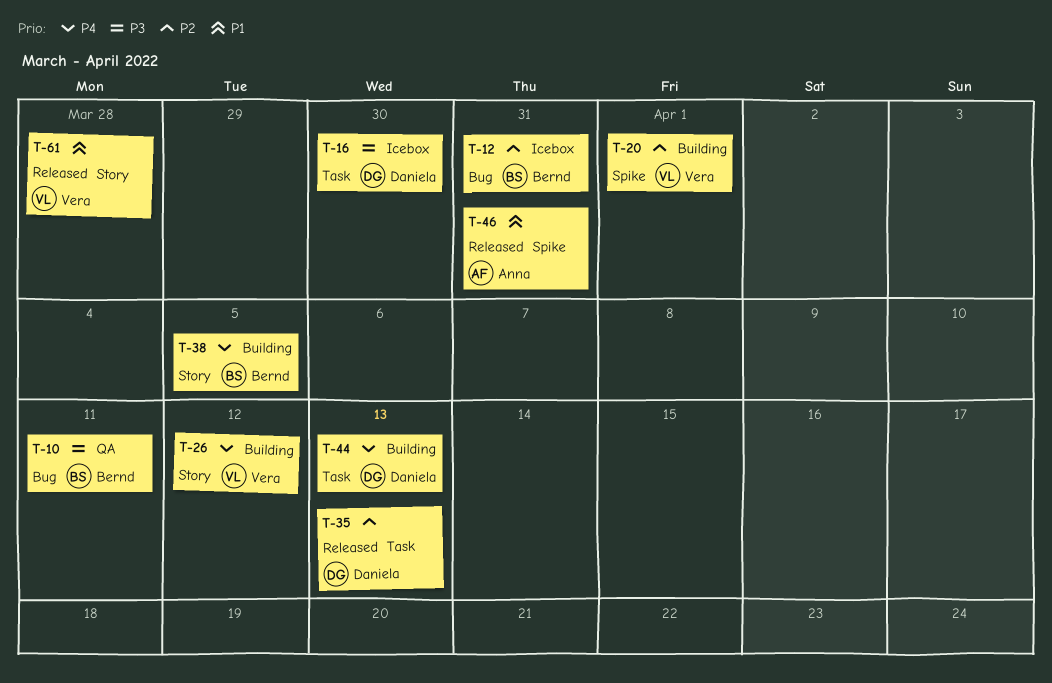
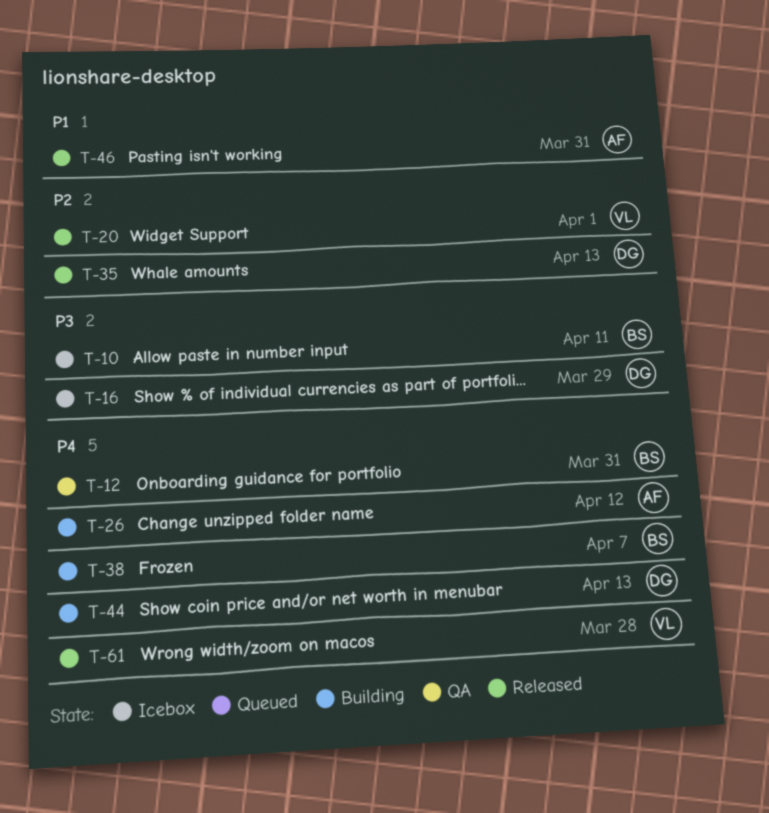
T-10, status: QA -> Icebox
T-12, status: Icebox -> QA
T-12, priority: P2 -> P4
T-16, due: Mar 30 -> Mar 29
T-20, status: Building -> Released
T-26, owner: Vera -> Anna
T-38, due: Apr 5 -> Apr 7
T-61, priority: P1 -> P4

